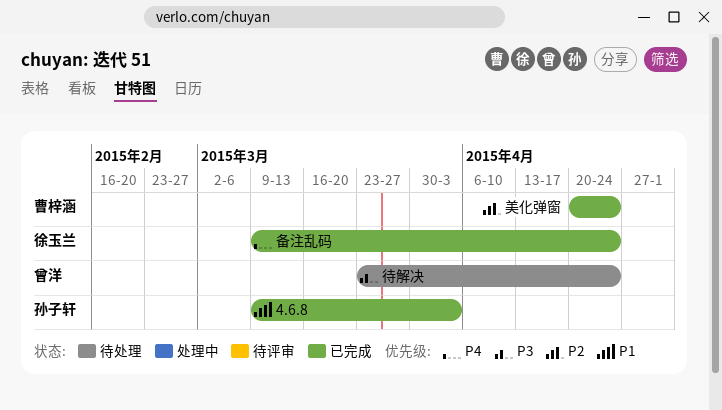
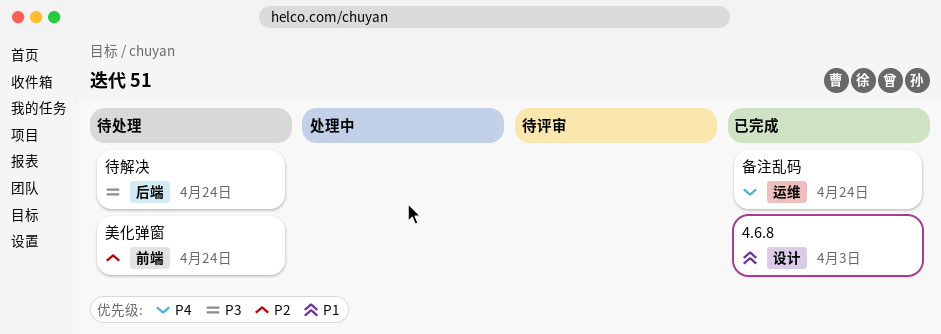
美化弹窗, status: 已完成 -> 待处理

